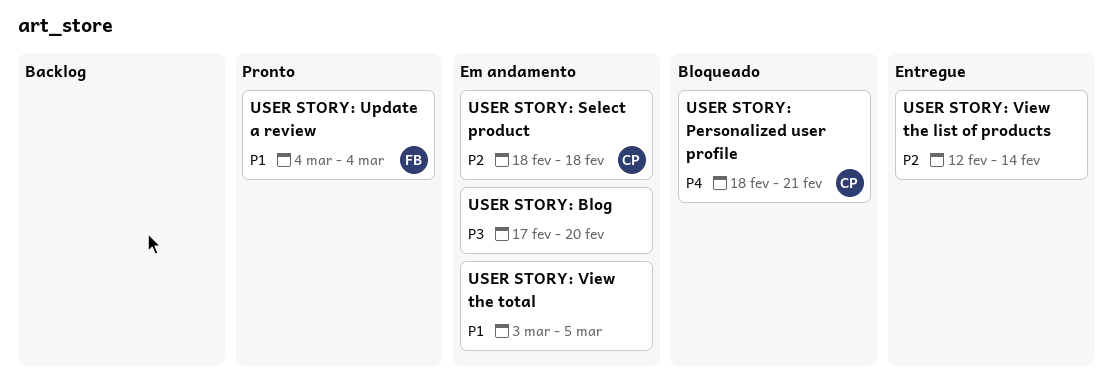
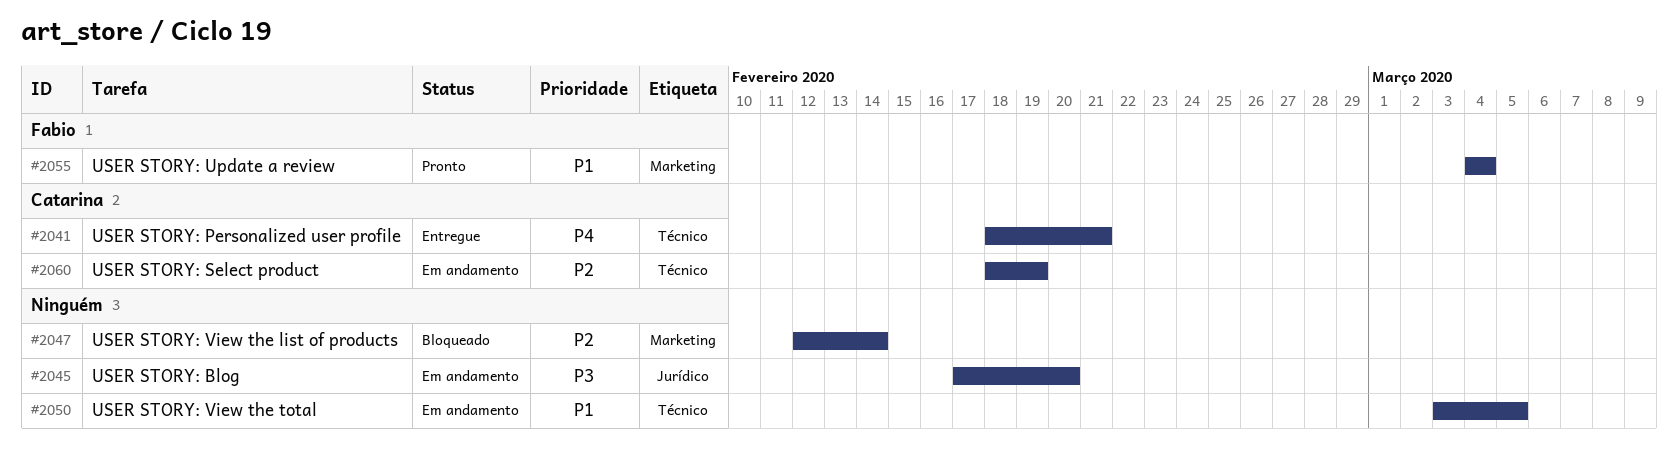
USER STORY: Personalized user profile, status: Bloqueado -> Entregue
USER STORY: Select product, due: Feb 18 -> Feb 19
USER STORY: View the list of products, status: Entregue -> Bloqueado

